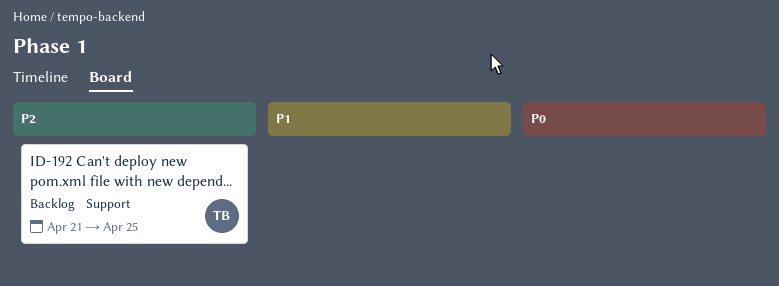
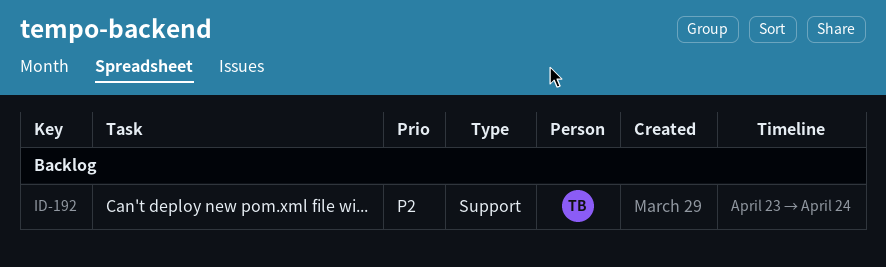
ID-192, start: Apr 21 -> Apr 23
ID-192, due: Apr 25 -> Apr 24

